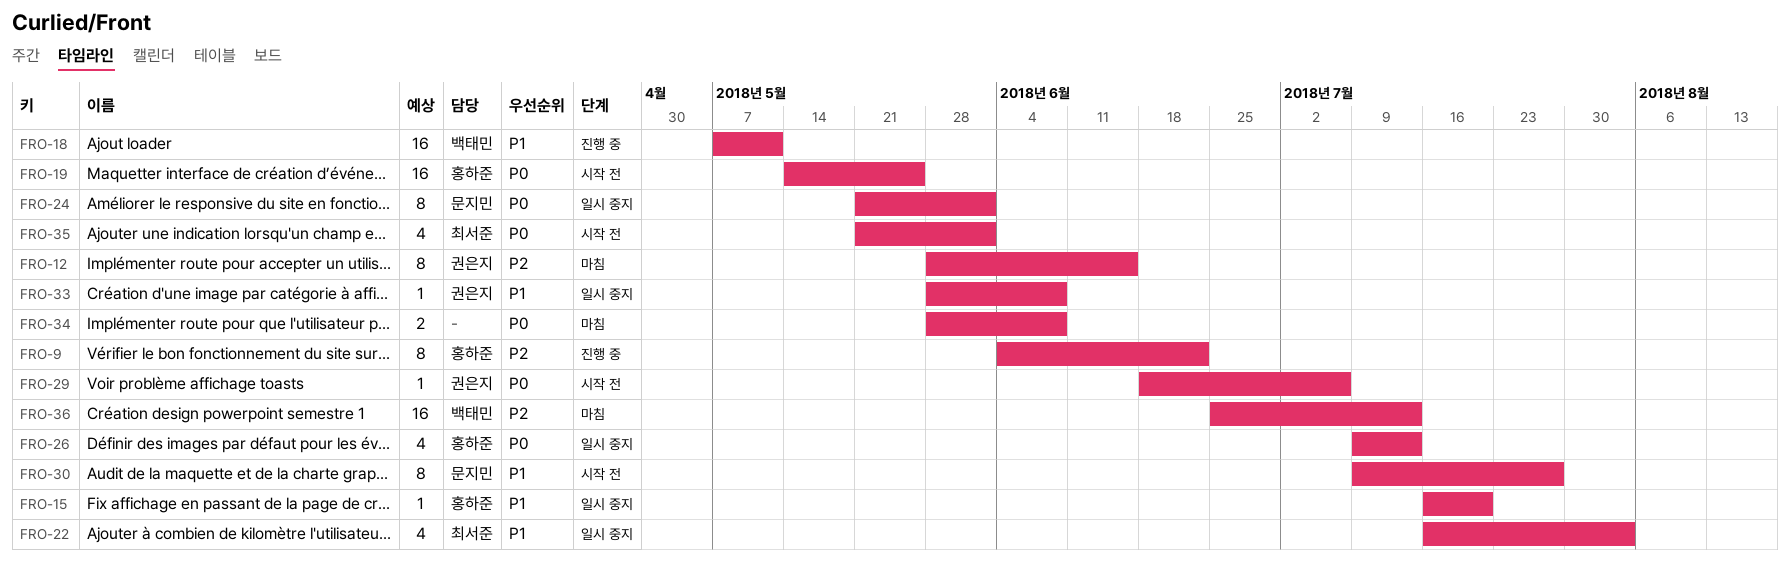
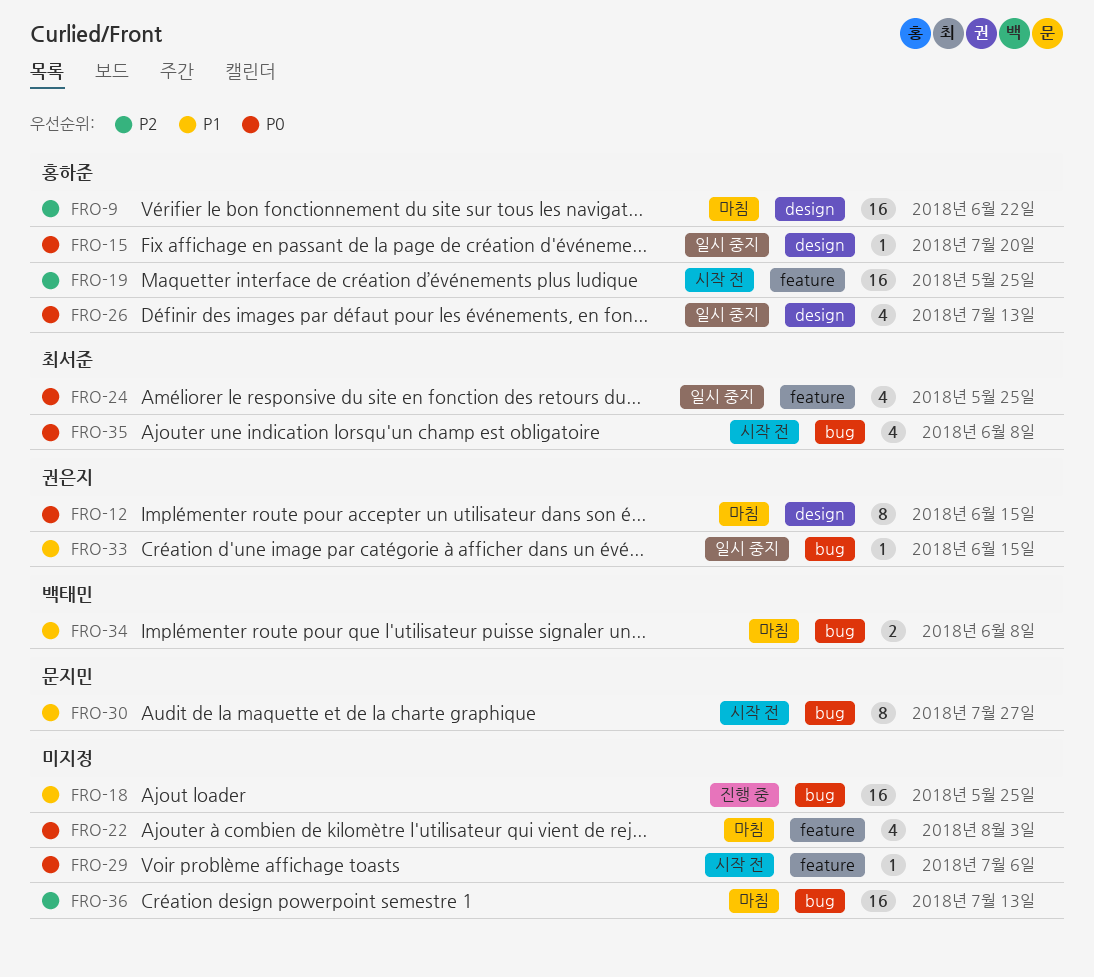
FRO-9, status: 진행 중 -> 마침
FRO-9, estimate: 8 -> 16
FRO-12, priority: P2 -> P0
FRO-15, priority: P1 -> P0
FRO-18, owner: 백태민 -> none
FRO-18, due: May 11 -> May 25
FRO-19, priority: P0 -> P2
FRO-22, status: 일시 중지 -> 마침
FRO-22, owner: 최서준 -> none
FRO-22, priority: P1 -> P0
FRO-24, owner: 문지민 -> 최서준
FRO-24, estimate: 8 -> 4
FRO-24, due: Jun 1 -> May 25
FRO-29, owner: 권은지 -> none
FRO-33, due: Jun 8 -> Jun 15
FRO-34, owner: none -> 백태민
FRO-34, priority: P0 -> P1
FRO-35, due: Jun 1 -> Jun 8
FRO-36, owner: 백태민 -> none

